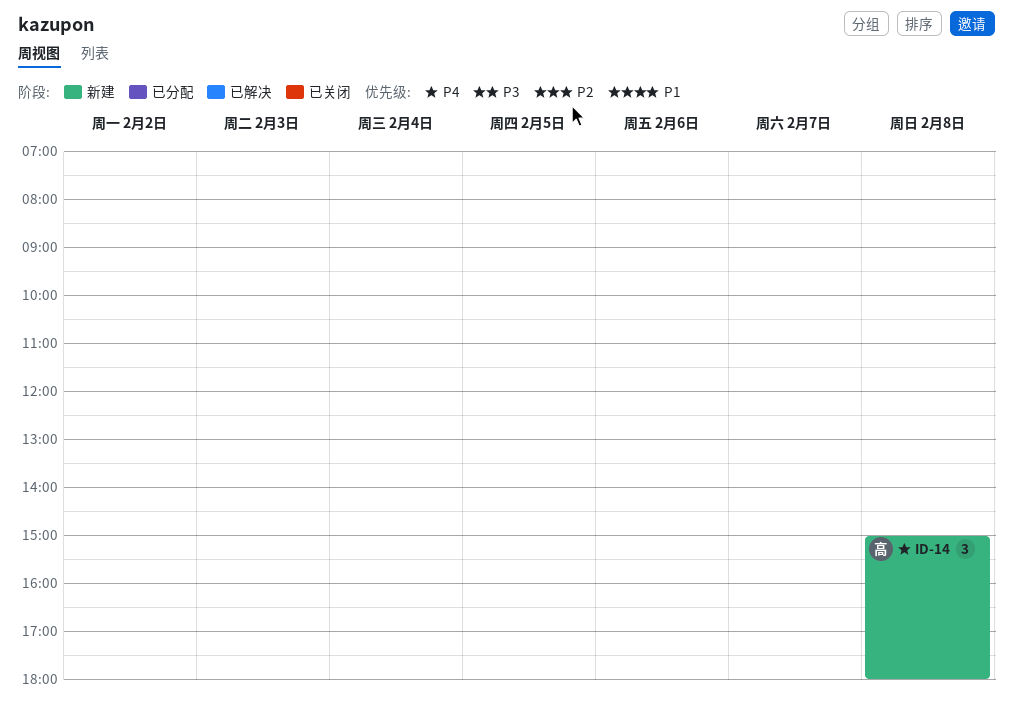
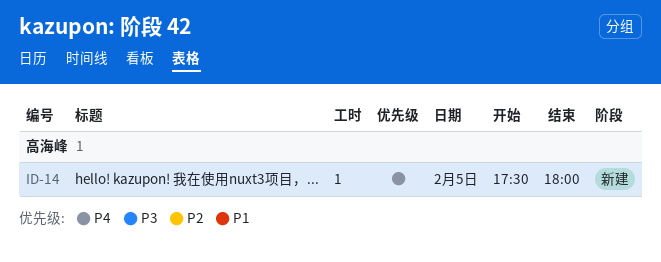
ID-14, estimate: 3 -> 1
ID-14, day: Feb 8 -> Feb 5
ID-14, begins: 15:00 -> 17:30

